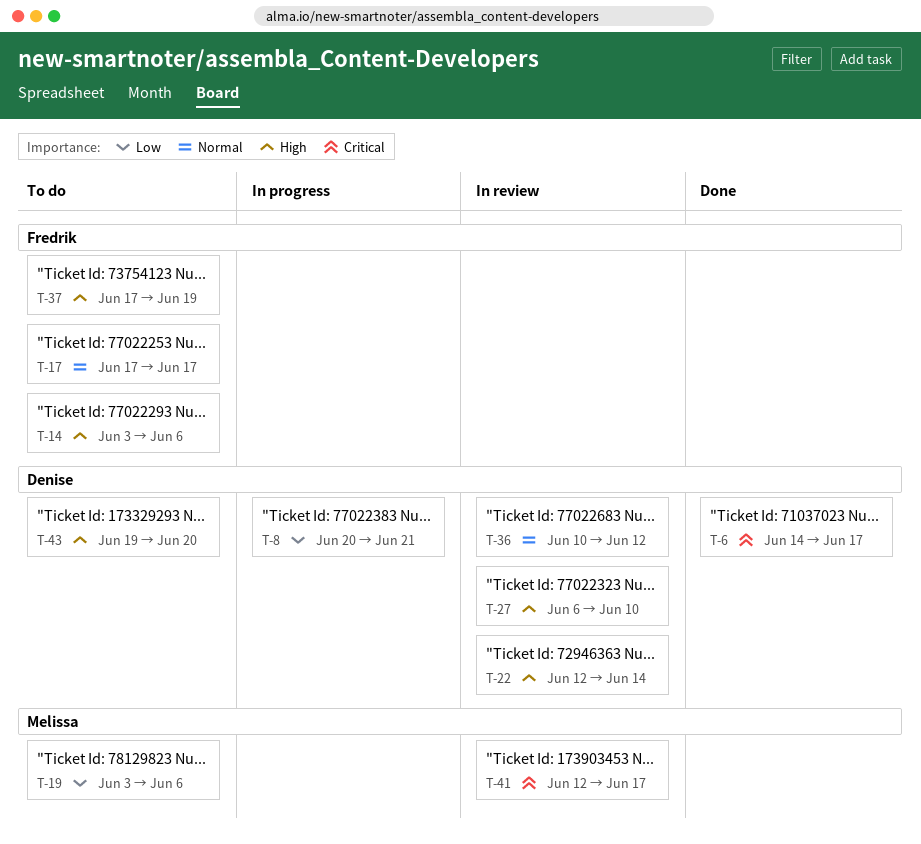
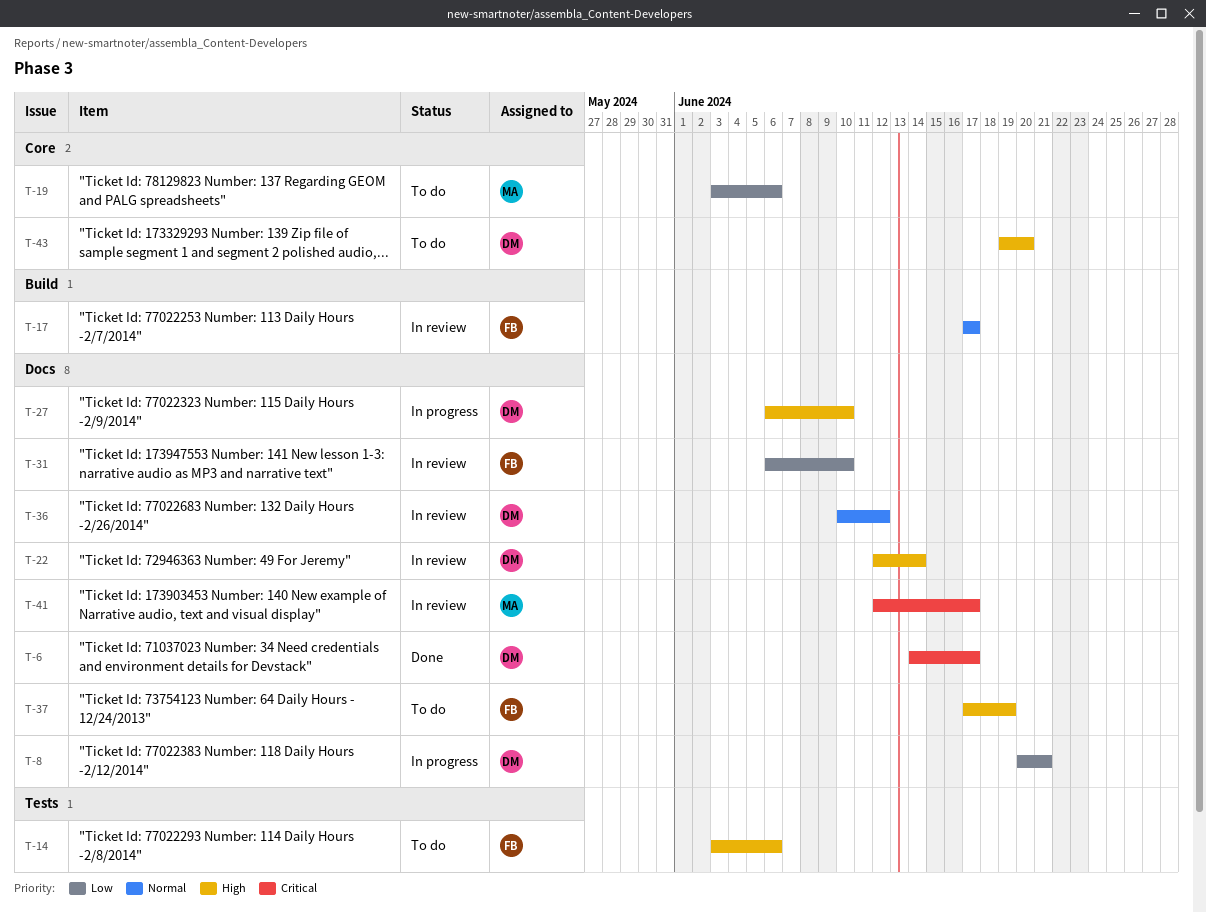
T-17, status: To do -> In review
T-27, status: In review -> In progress
T-31: none -> present

